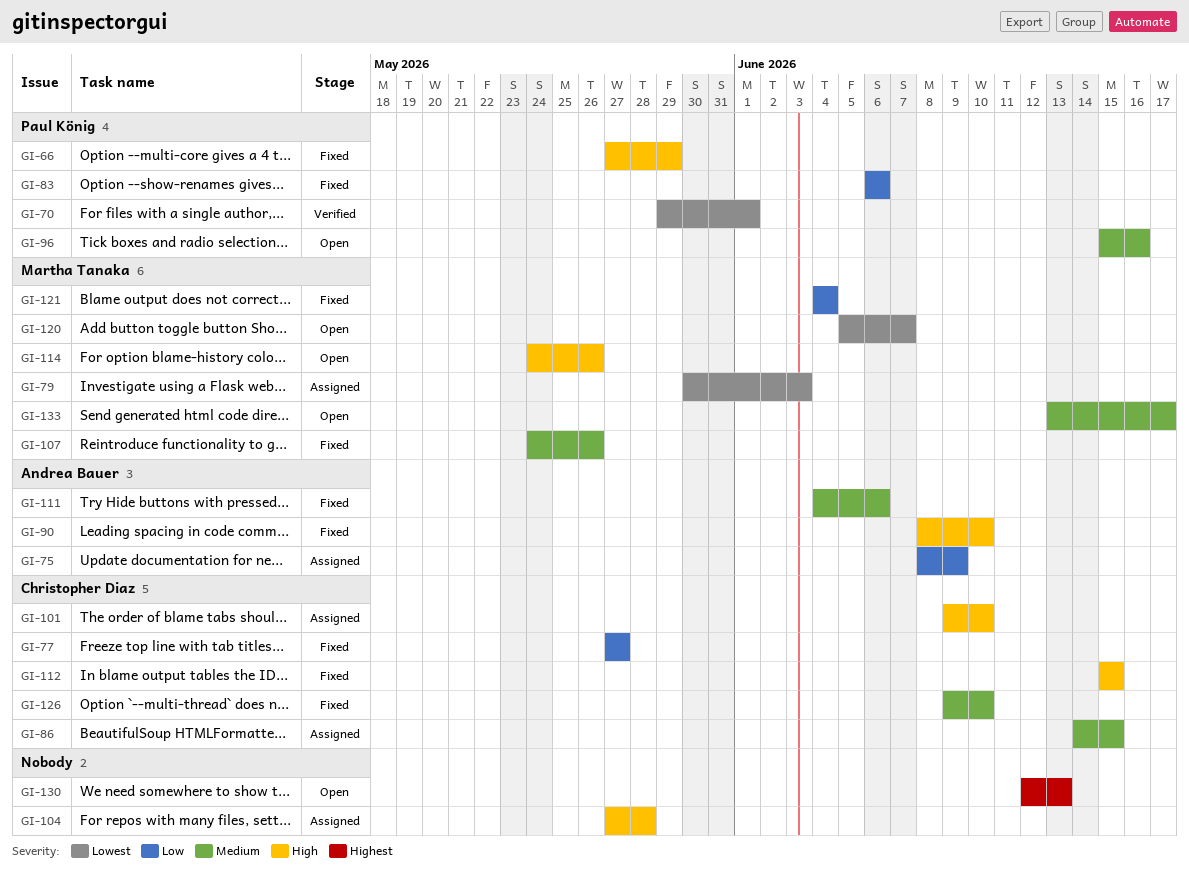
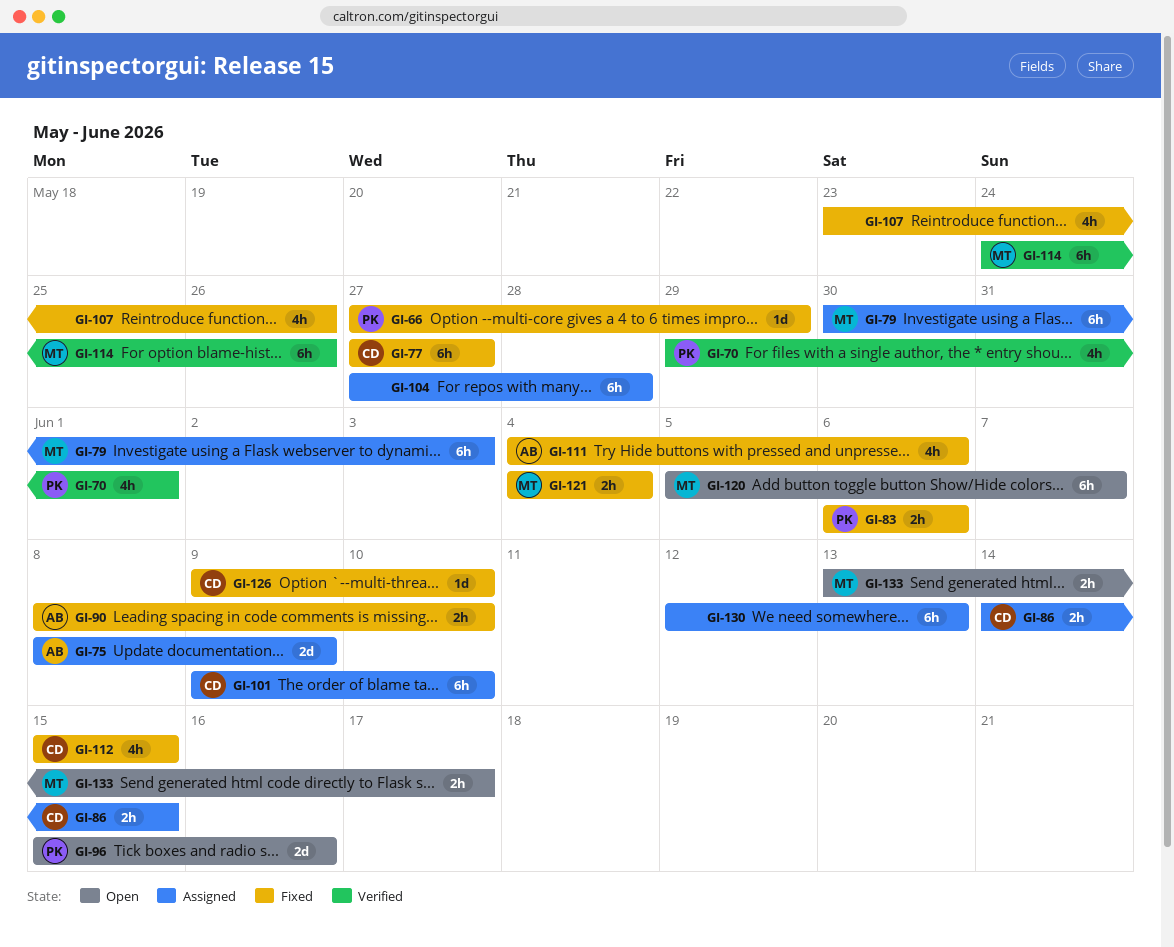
GI-107, owner: Martha Tanaka -> none
GI-107, start: May 24 -> May 23
GI-114, status: Open -> Verified
GI-130, status: Open -> Assigned

